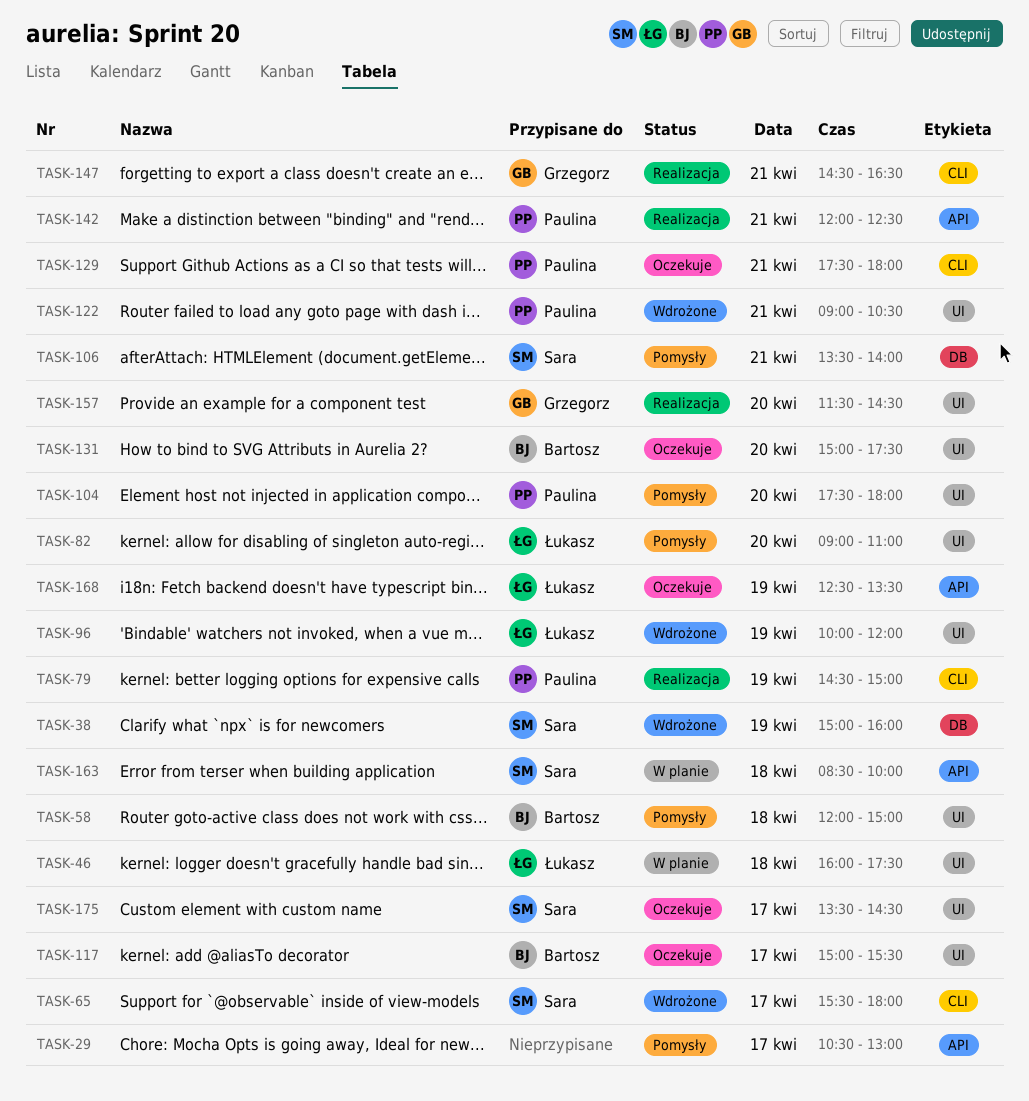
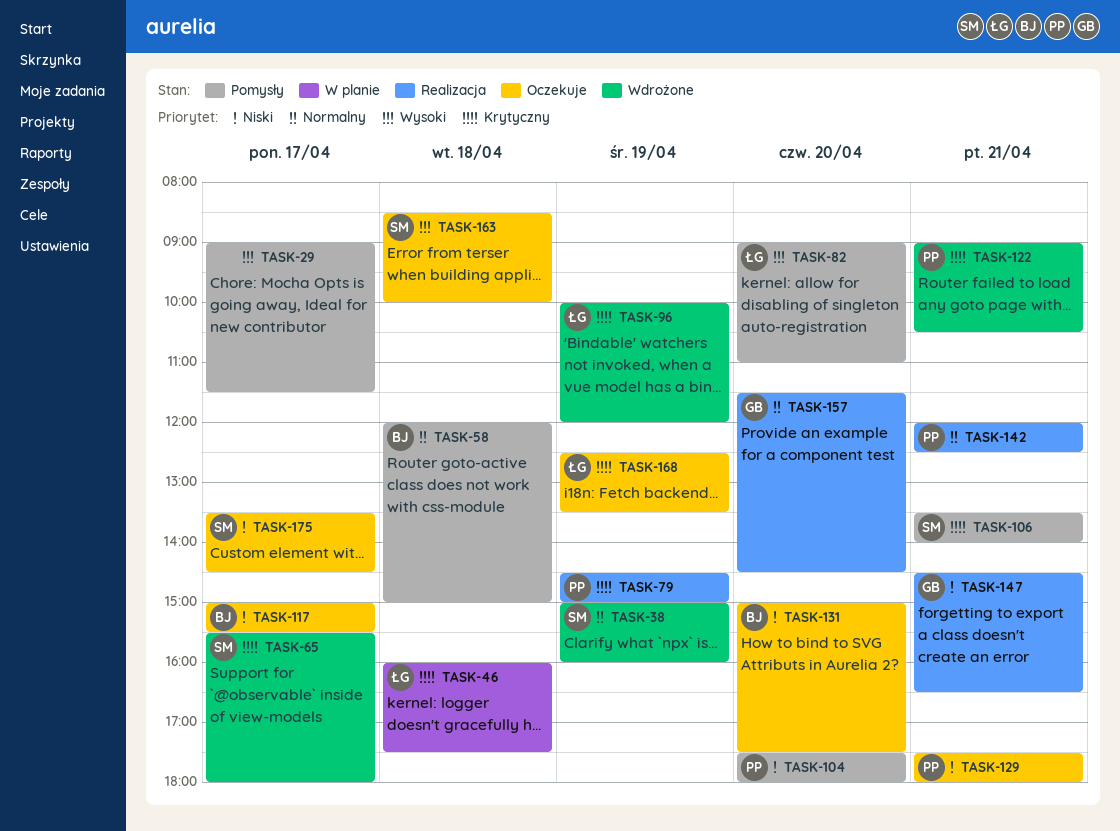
TASK-29, begins: 10:30 -> 09:00
TASK-29, ends: 13:00 -> 11:30
TASK-163, status: W planie -> Oczekuje

